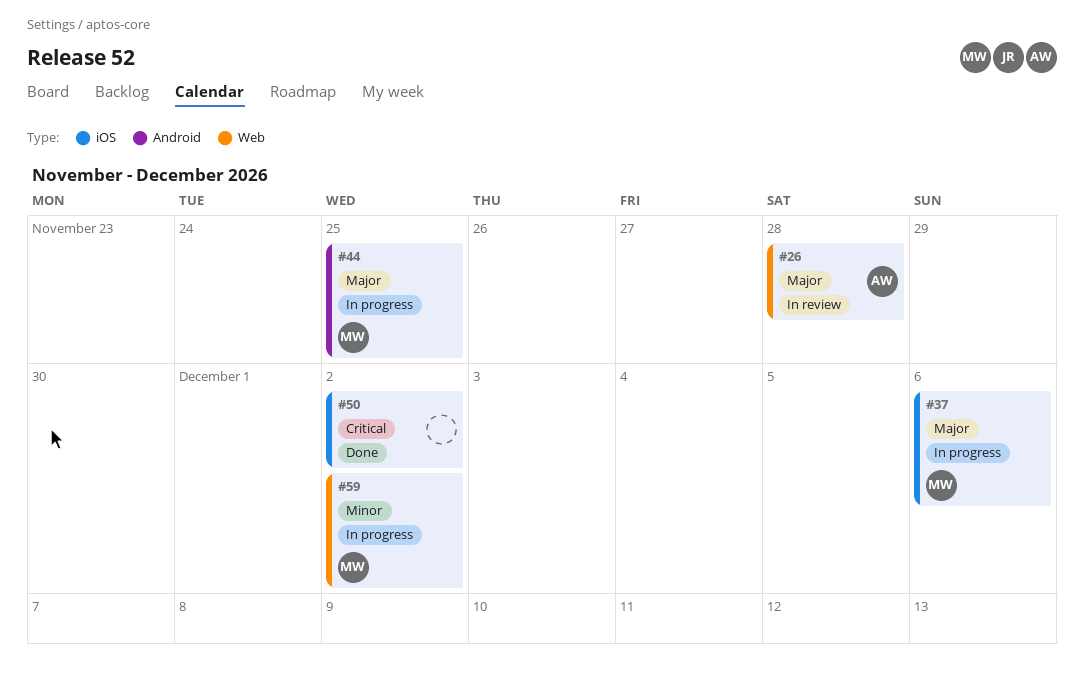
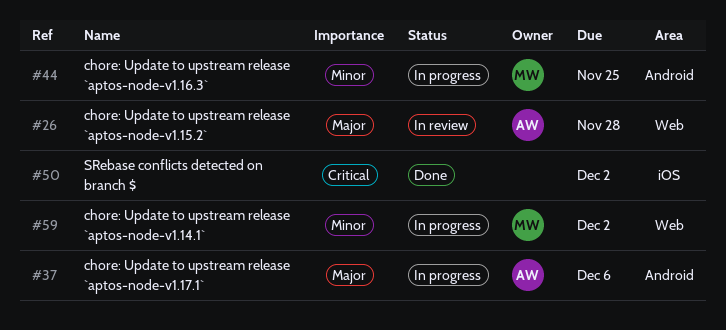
#37, owner: MW -> AW
#37, label: iOS -> Android
#44, priority: Major -> Minor

